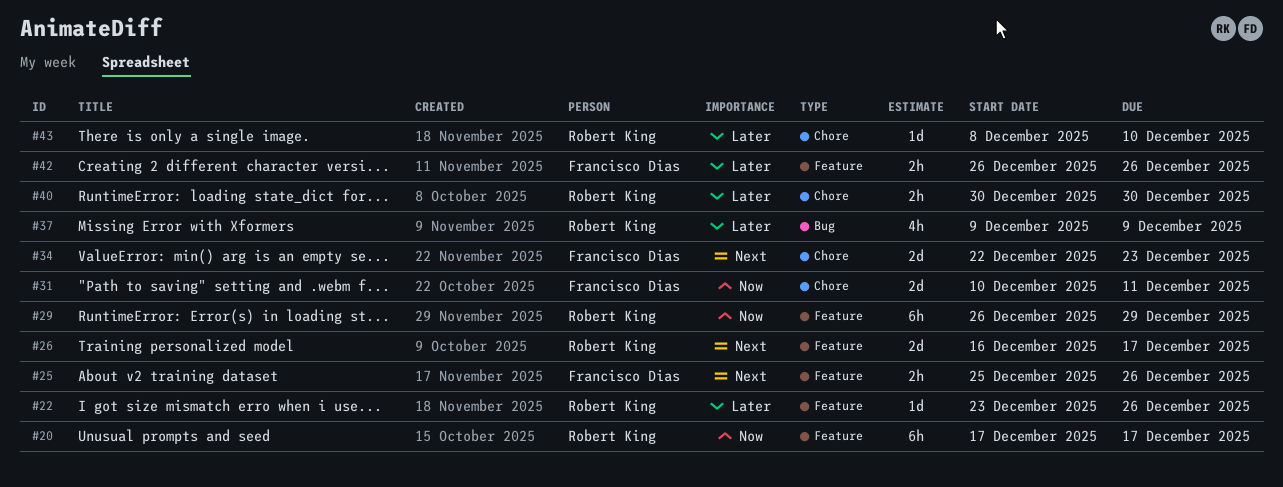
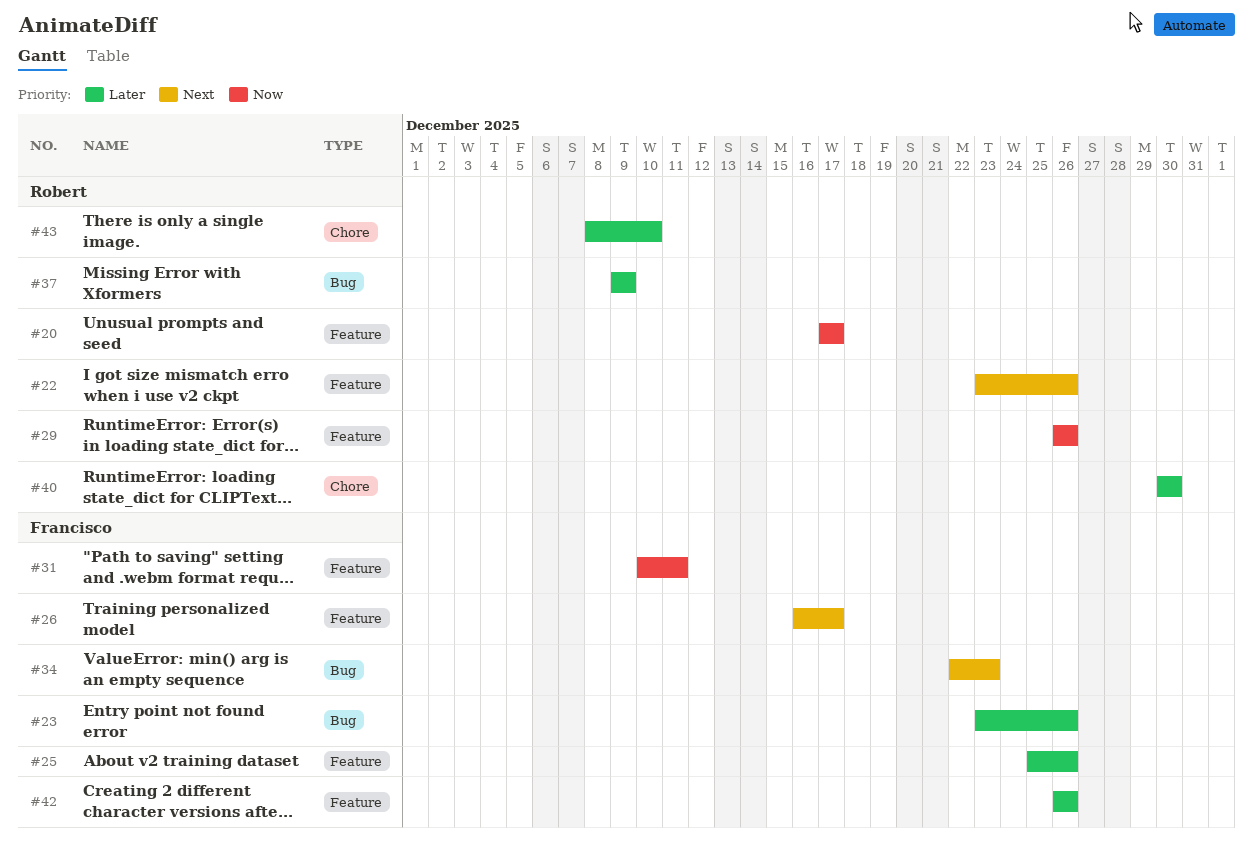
#22, priority: Later -> Next
#23: none -> present
#25, priority: Next -> Later
#26, owner: Robert King -> Francisco Dias
#29, due: Dec 29 -> Dec 26
#31, label: Chore -> Feature
#34, label: Chore -> Bug

